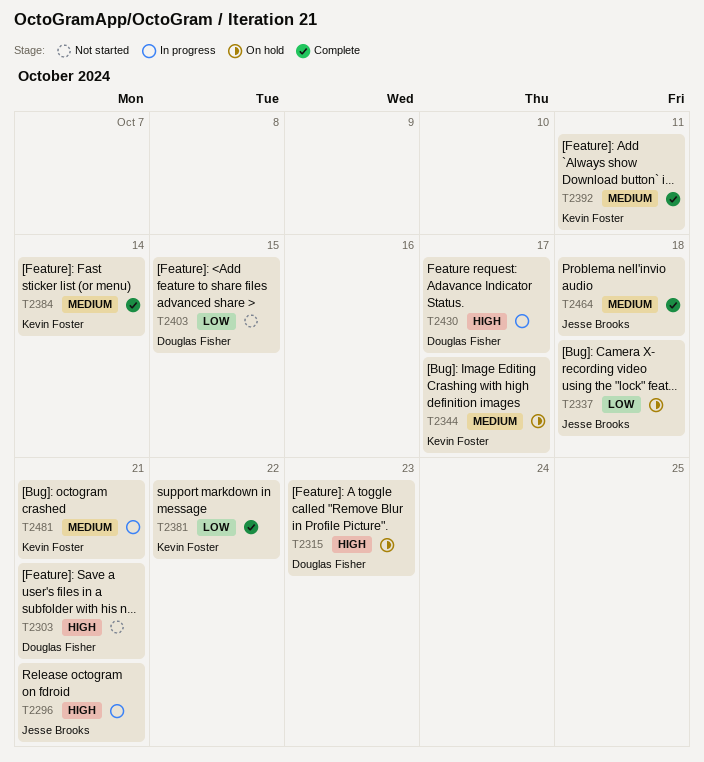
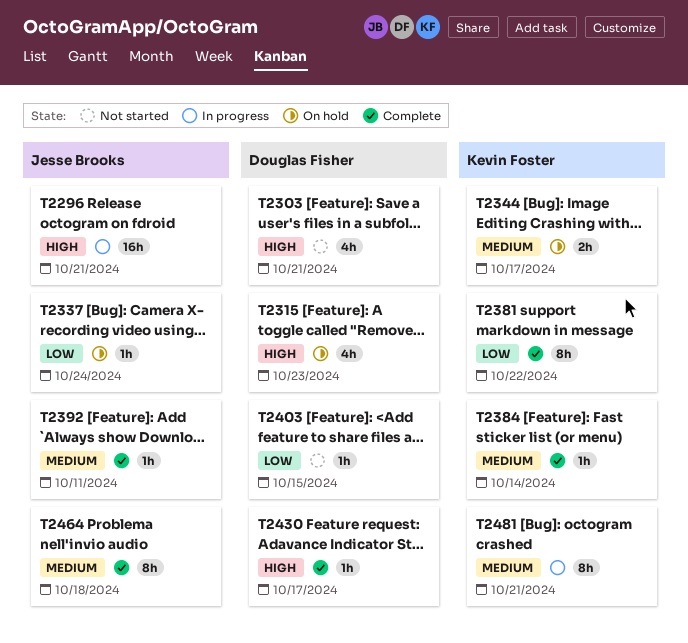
T2337, due: Oct 18 -> Oct 24
T2392, owner: Kevin Foster -> Jesse Brooks
T2430, status: In progress -> Complete

